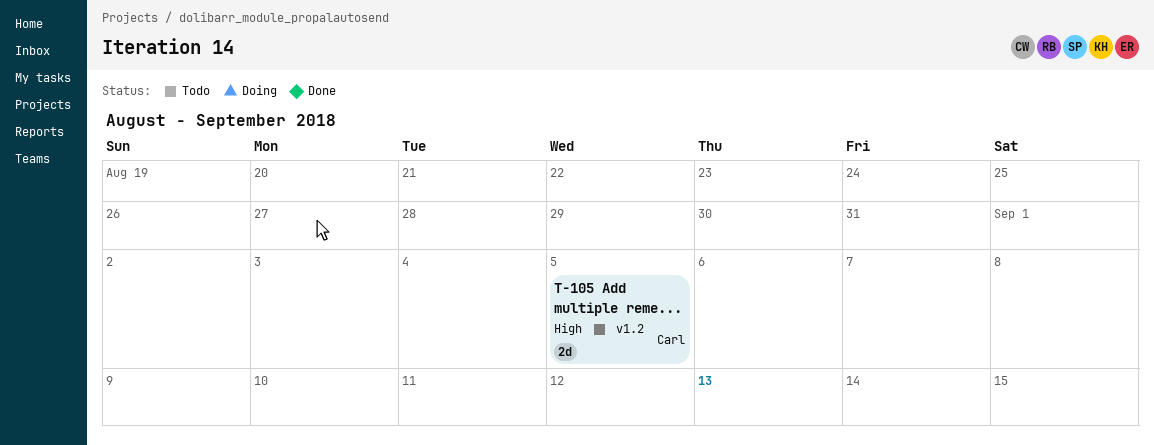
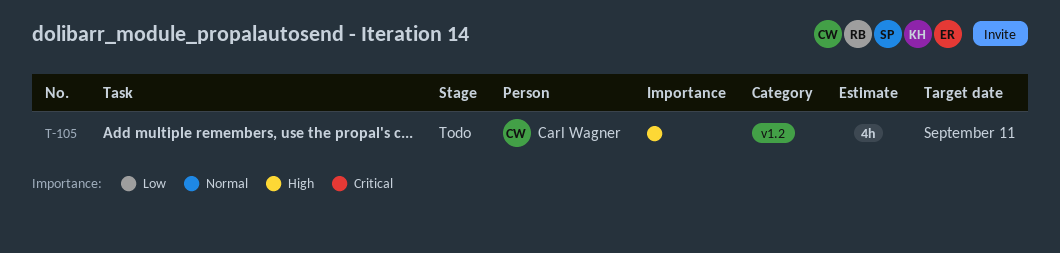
T-105, estimate: 2d -> 4h
T-105, due: Sep 5 -> Sep 11

